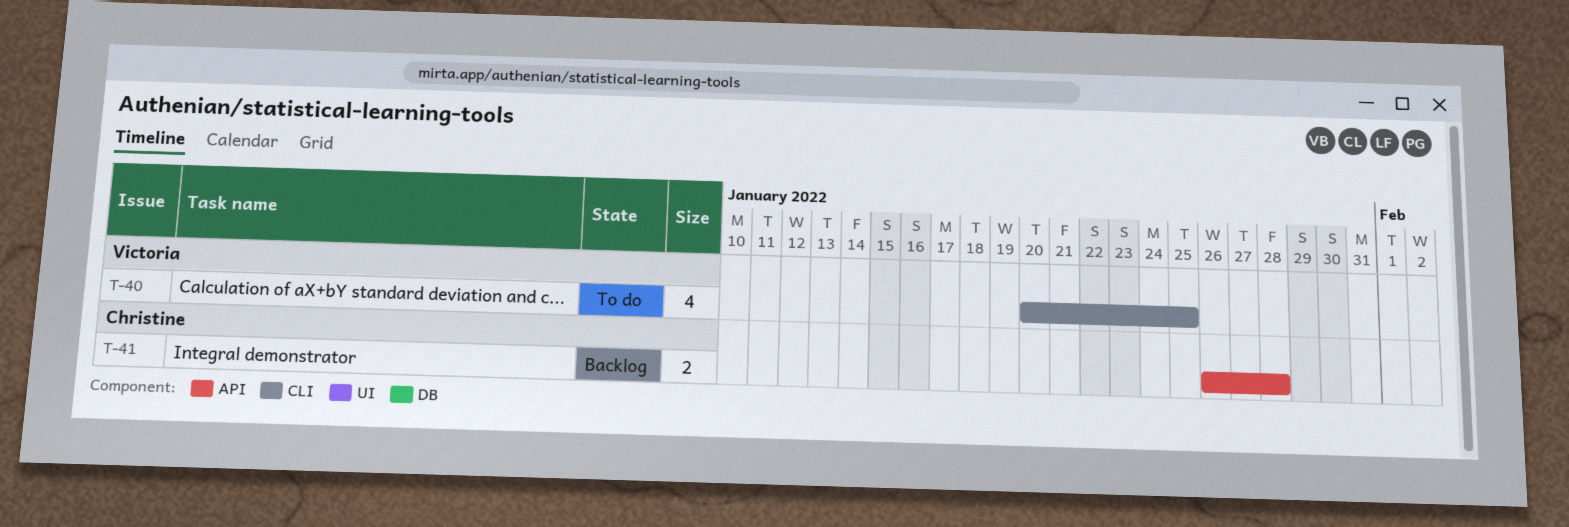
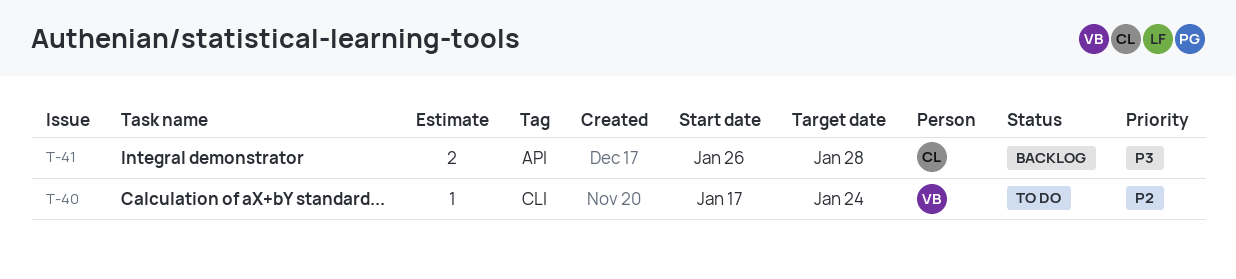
T-40, estimate: 4 -> 1
T-40, start: Jan 20 -> Jan 17
T-40, due: Jan 25 -> Jan 24

